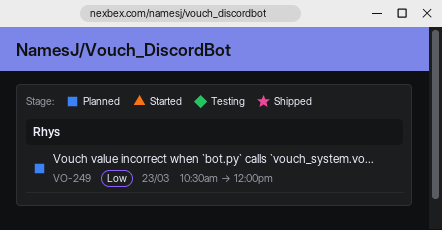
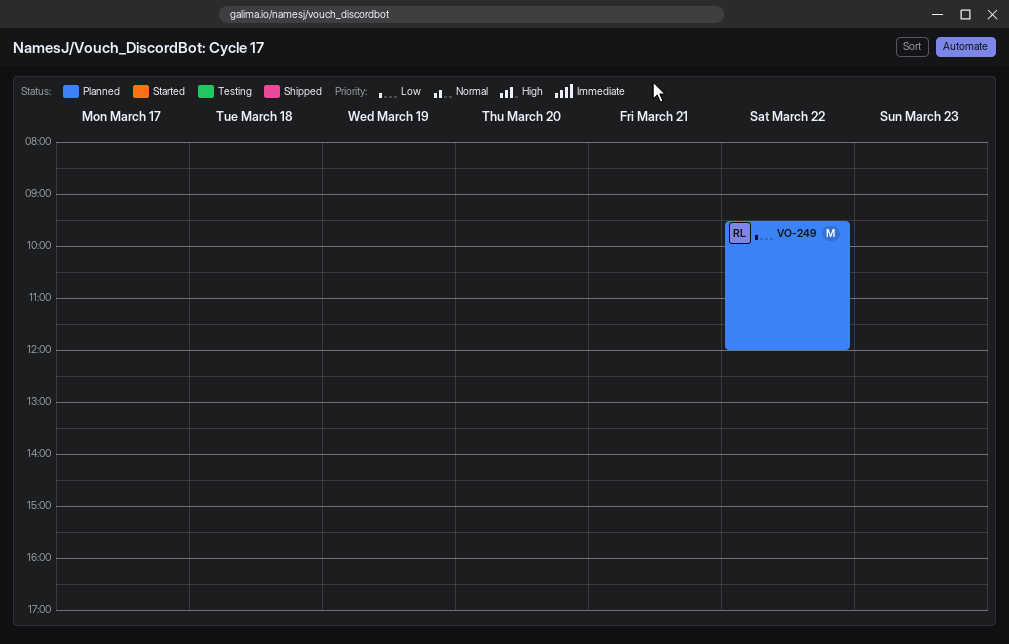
VO-249, day: Mar 23 -> Mar 22
VO-249, begins: 10:30 -> 09:30

